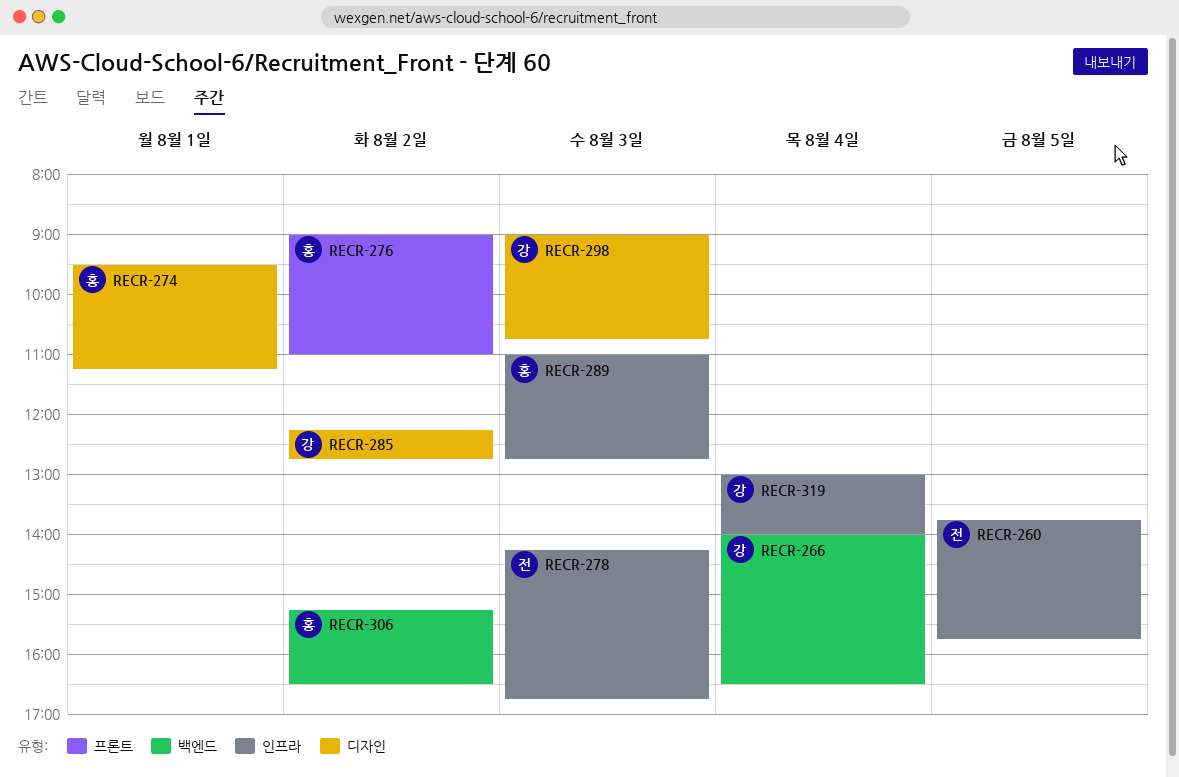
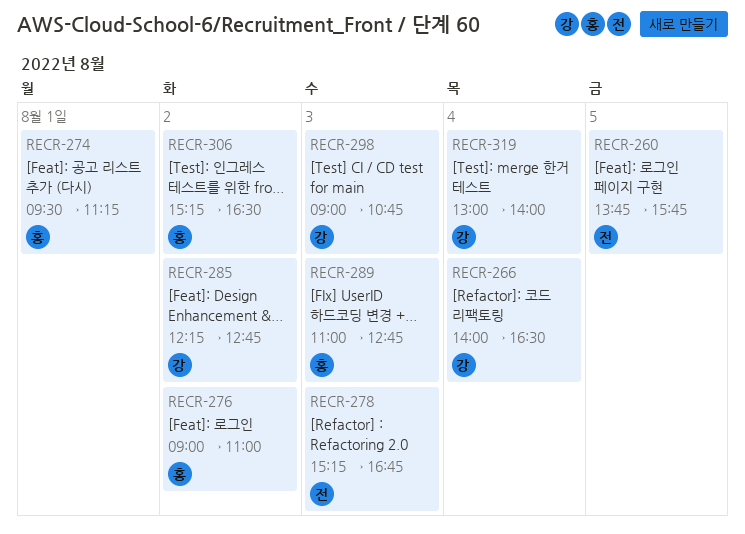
RECR-278, begins: 14:15 -> 15:15

